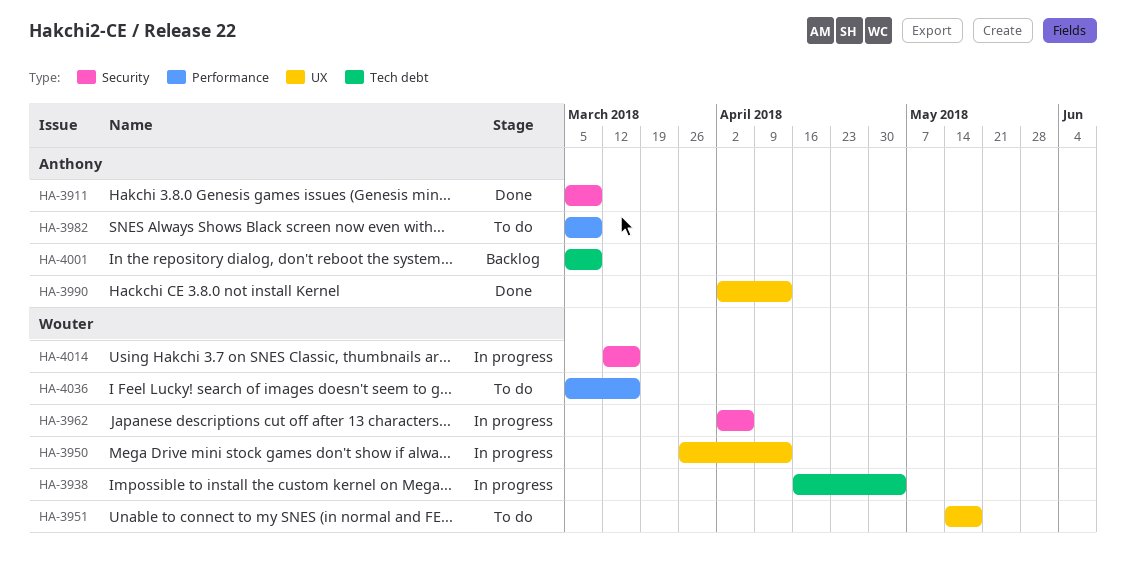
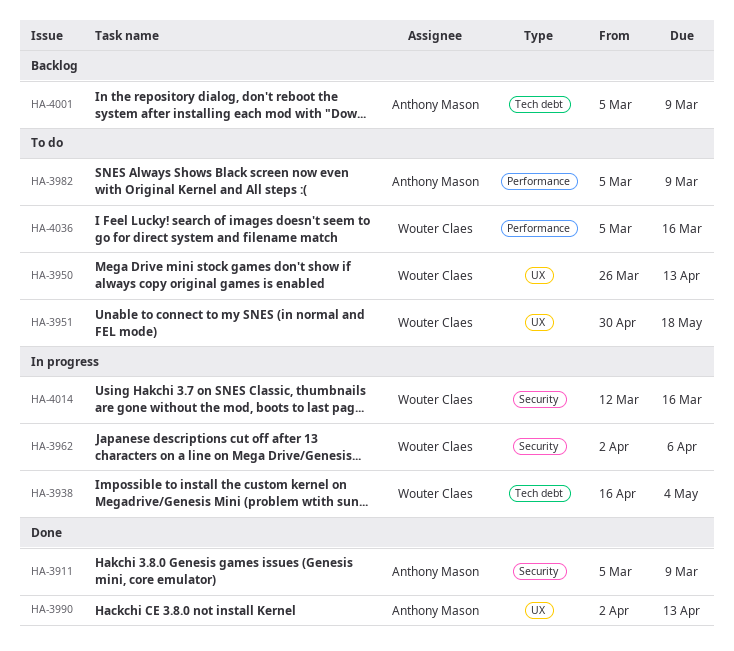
HA-3950, status: In progress -> To do
HA-3951, start: May 14 -> Apr 30

